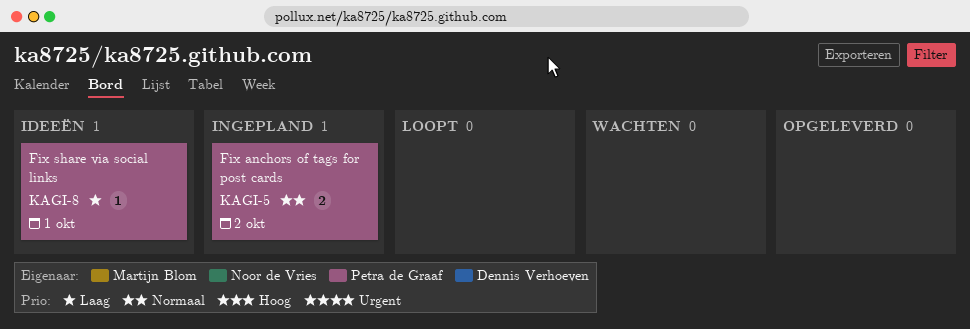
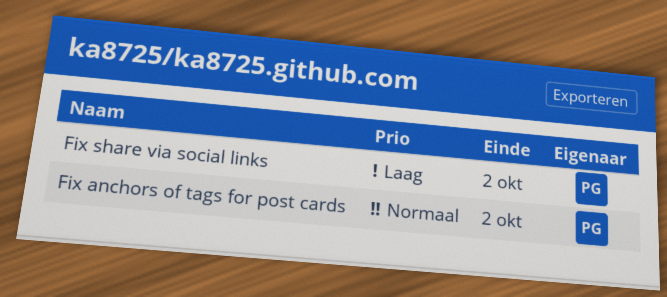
Fix share via social links, due: Oct 1 -> Oct 2

